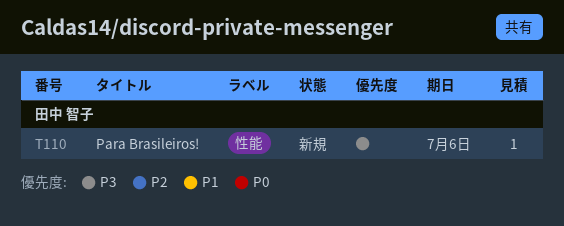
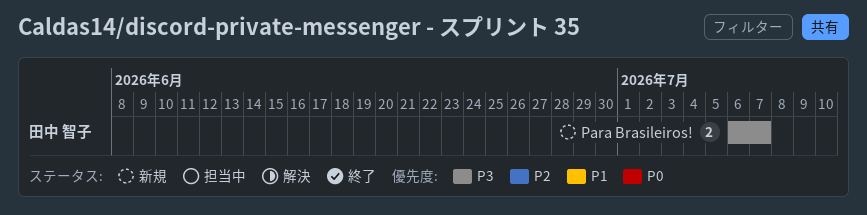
Para Brasileiros!, estimate: 1 -> 2
Para Brasileiros!, due: Jul 6 -> Jul 7

